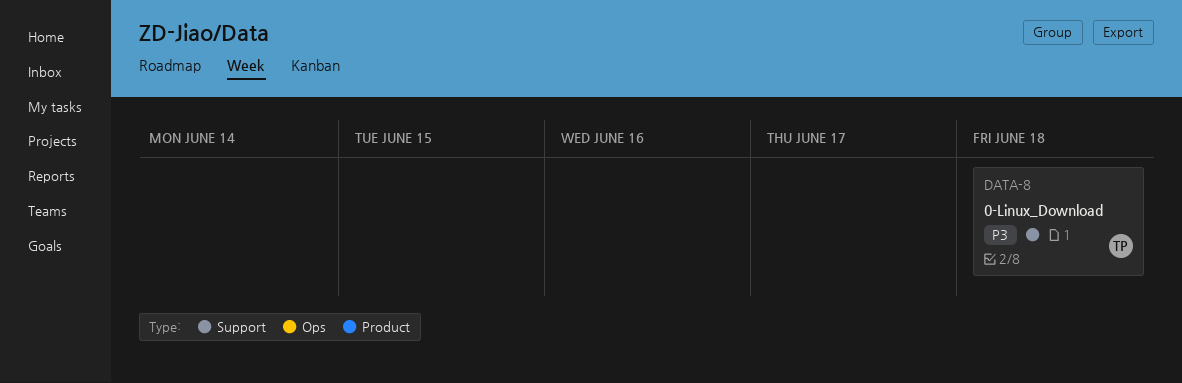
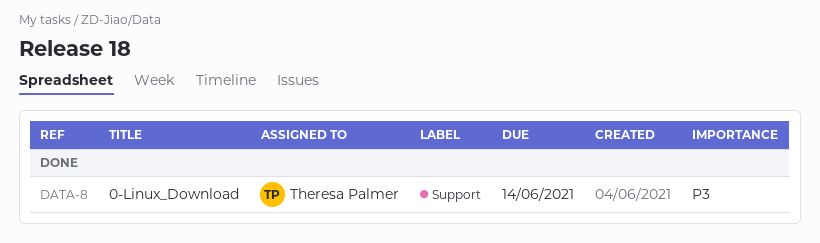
DATA-8, due: Jun 18 -> Jun 14

